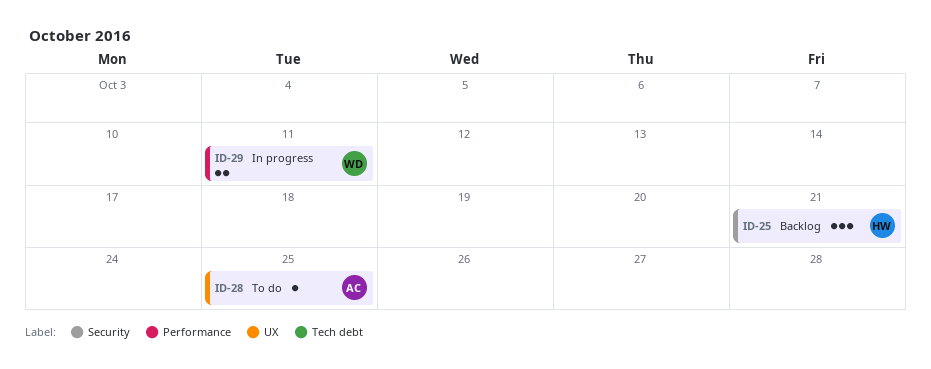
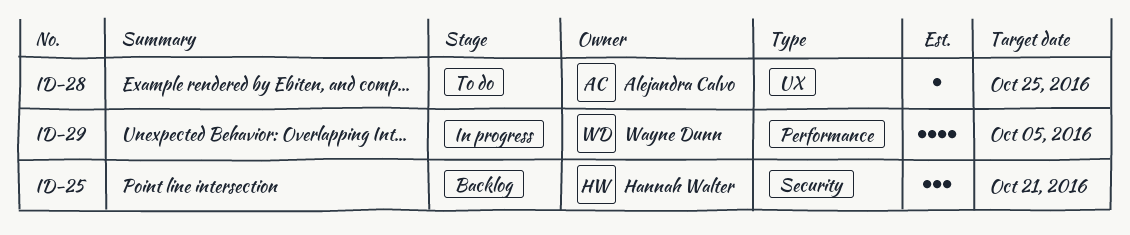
ID-29, estimate: 2 -> 4
ID-29, due: Oct 11 -> Oct 5

